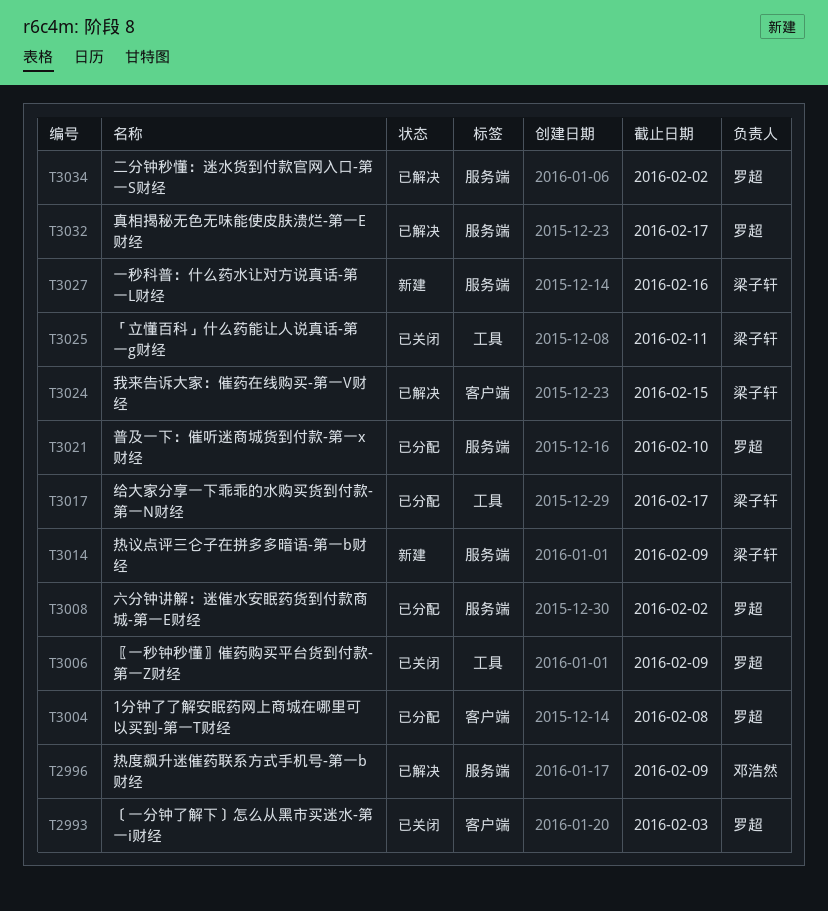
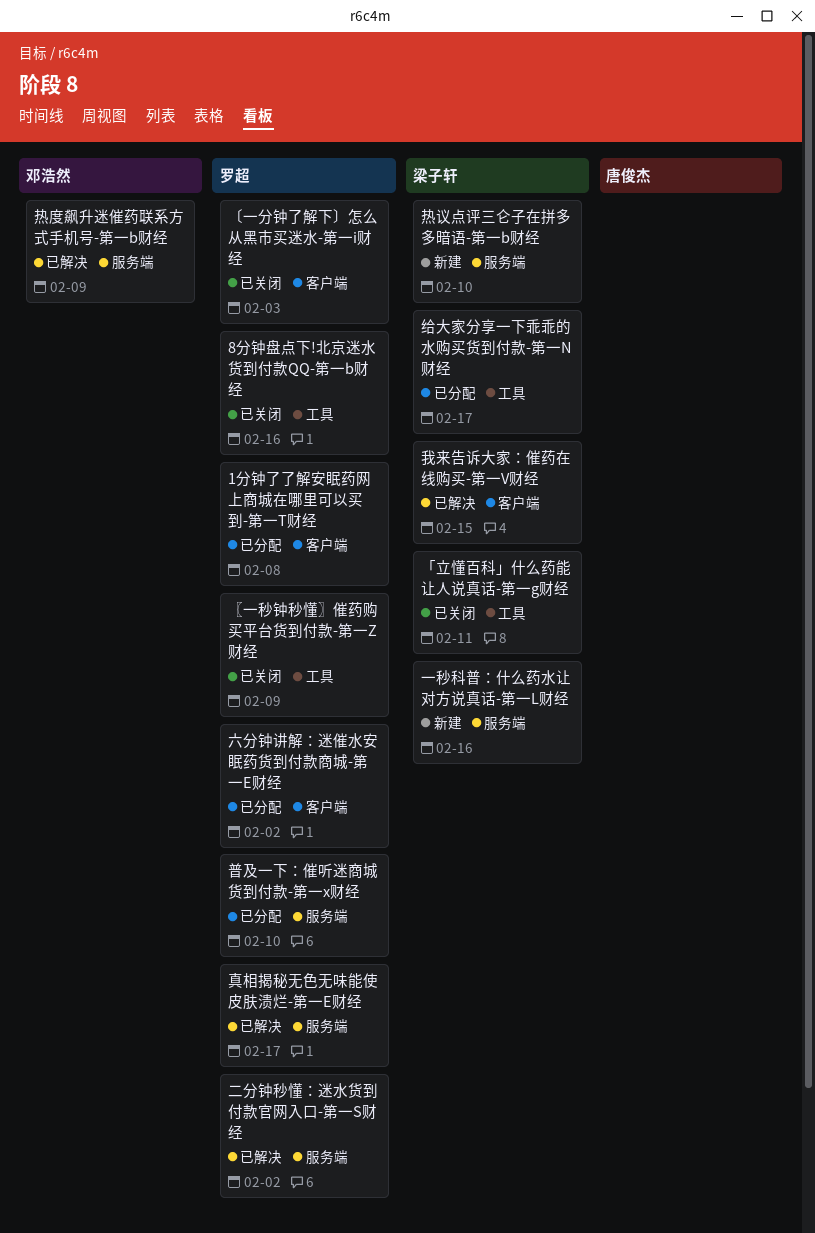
8分钟盘点下!北京迷水货到付款QQ-第一b财经: none -> present
六分钟讲解：迷催水安眠药货到付款商城-第一E财经, label: 服务端 -> 客户端
热议点评三仑子在拼多多暗语-第一b财经, due: Feb 9 -> Feb 10

